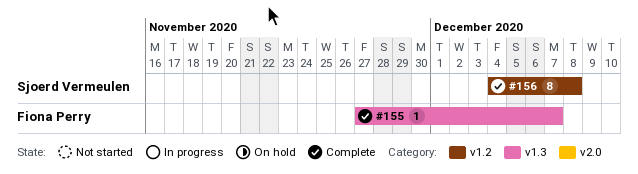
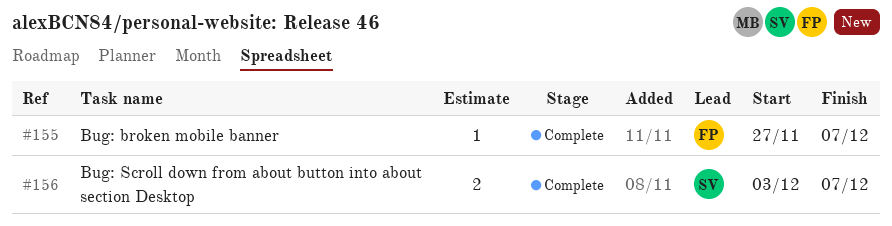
#156, estimate: 8 -> 2
#156, start: Dec 4 -> Dec 3
#156, due: Dec 8 -> Dec 7

